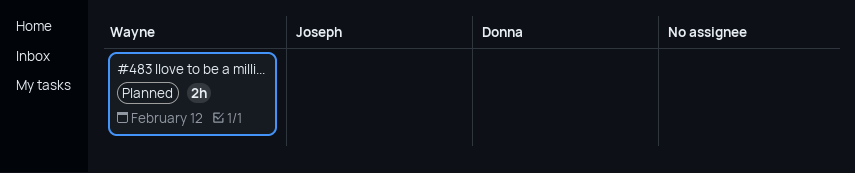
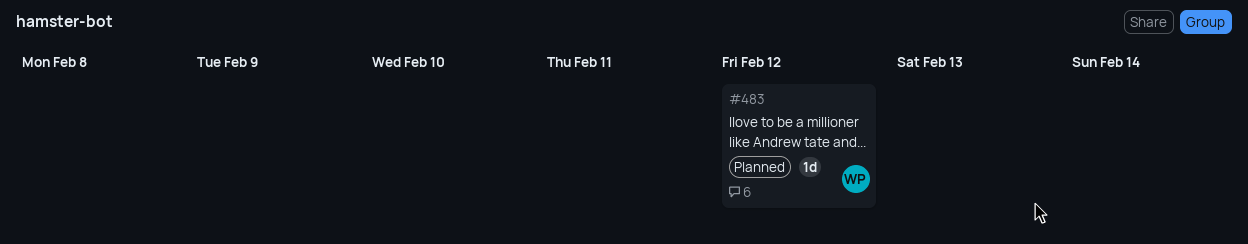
#483, estimate: 2h -> 1d

